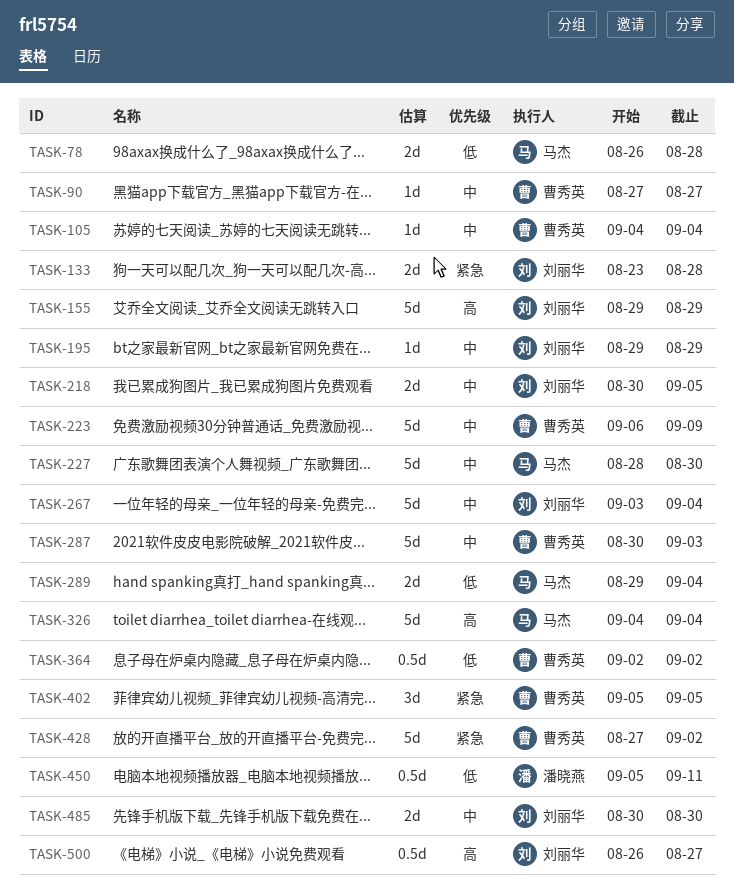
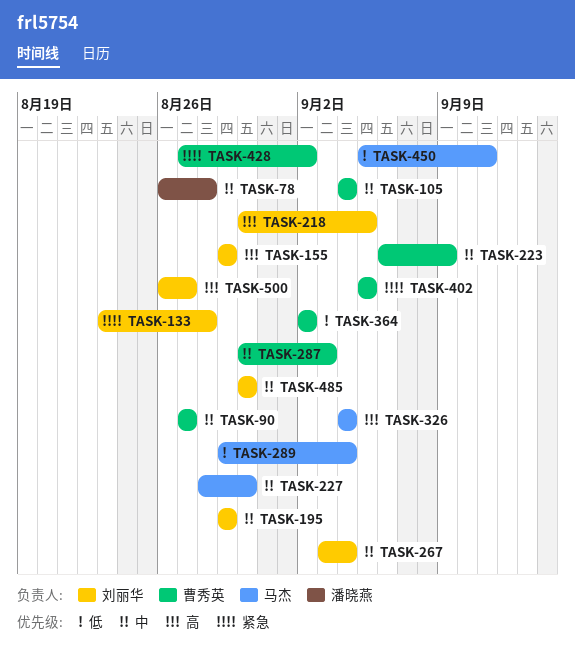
TASK-78, owner: 马杰 -> 潘晓燕
TASK-78, priority: 低 -> 中
TASK-218, priority: 中 -> 高
TASK-450, owner: 潘晓燕 -> 马杰

